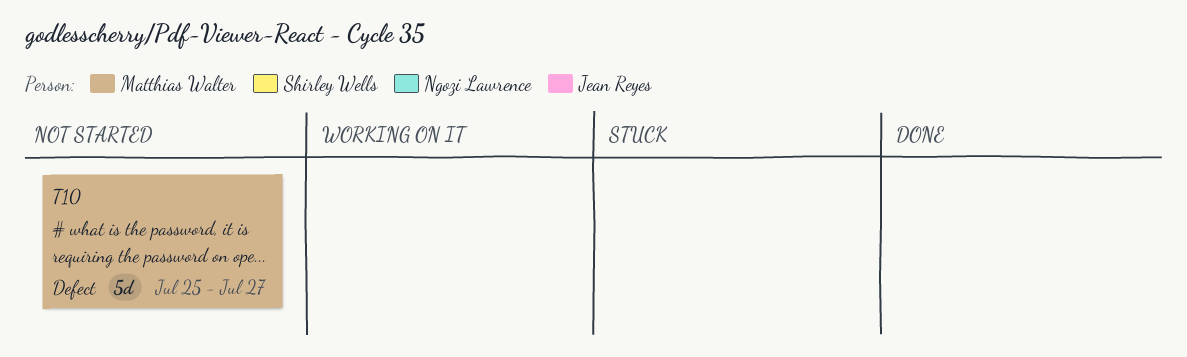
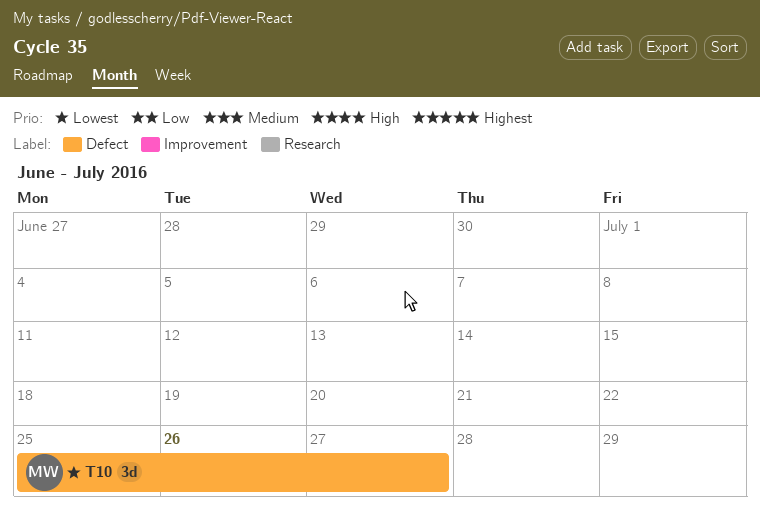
T10, estimate: 5d -> 3d

